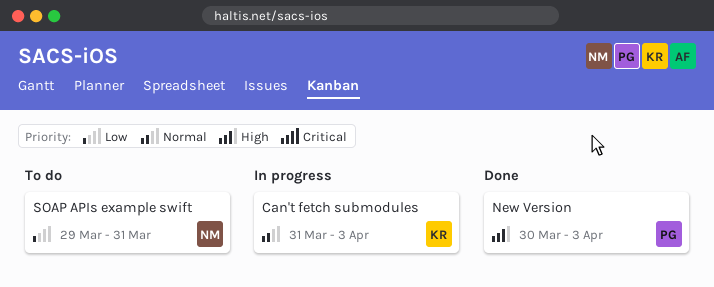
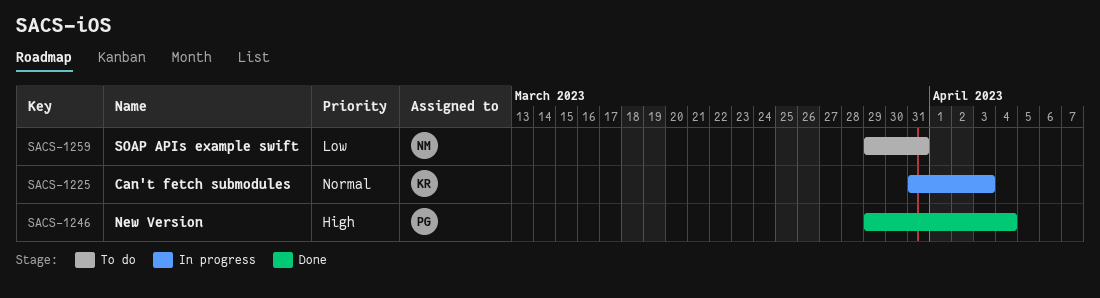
New Version, start: Mar 30 -> Mar 29
New Version, due: Apr 3 -> Apr 4

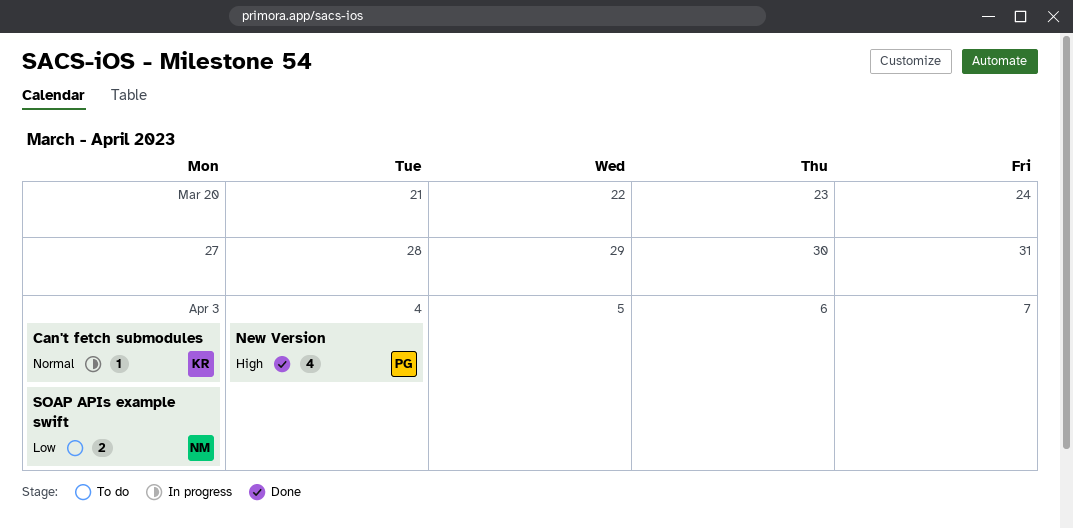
SOAP APIs example swift, due: Mar 31 -> Apr 3

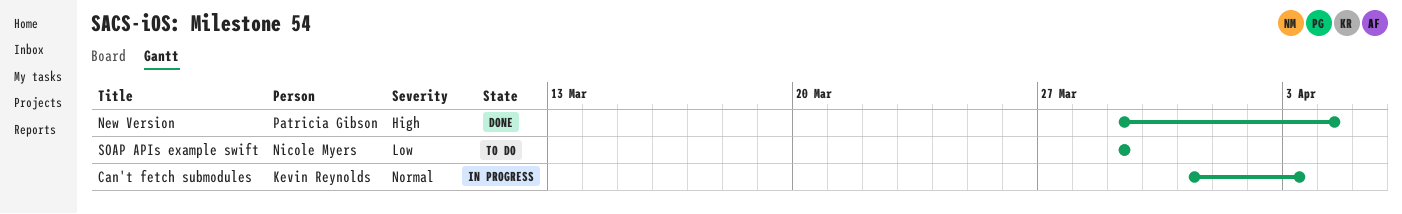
SOAP APIs example swift, due: Apr 3 -> Mar 29

